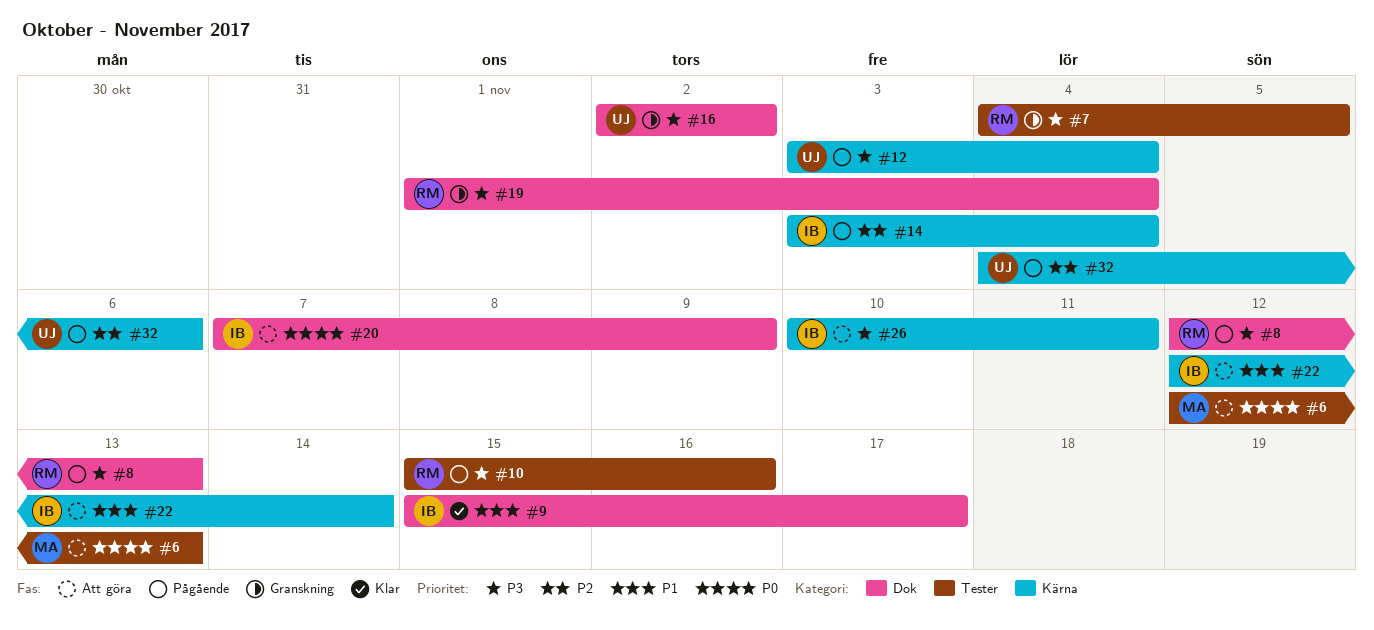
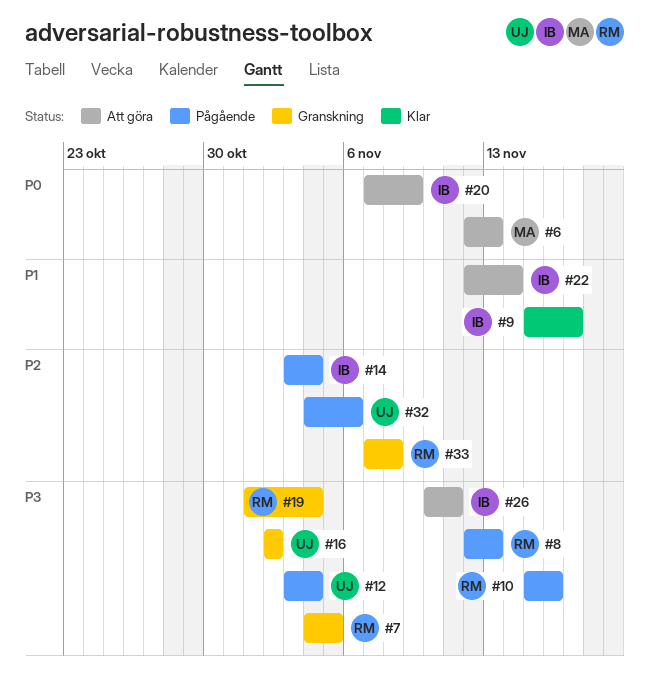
#33: none -> present

